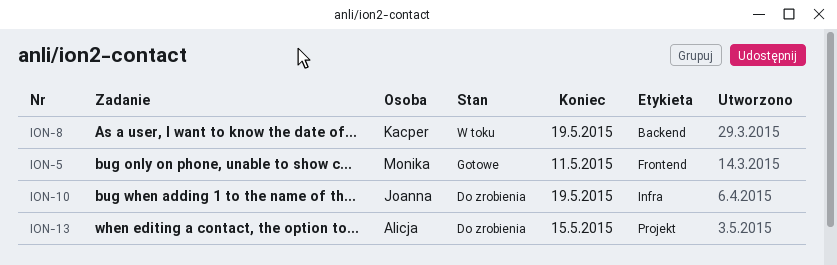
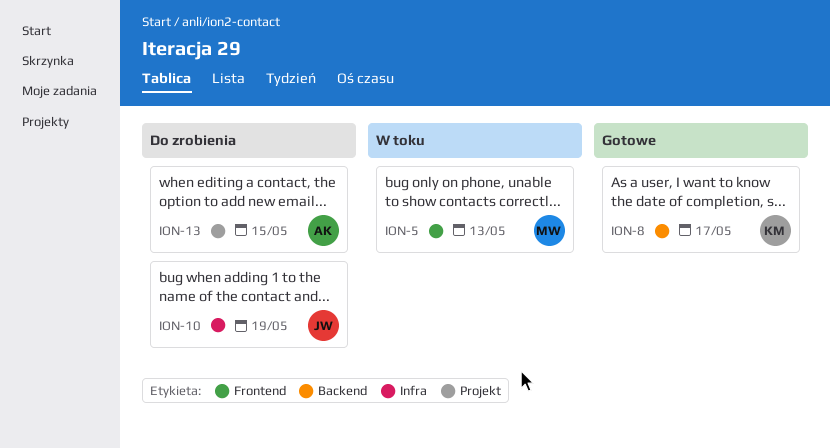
ION-5, status: Gotowe -> W toku
ION-5, due: May 11 -> May 13
ION-8, status: W toku -> Gotowe
ION-8, due: May 19 -> May 17

